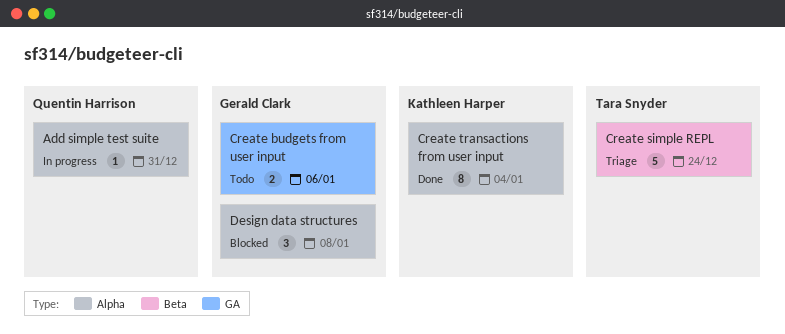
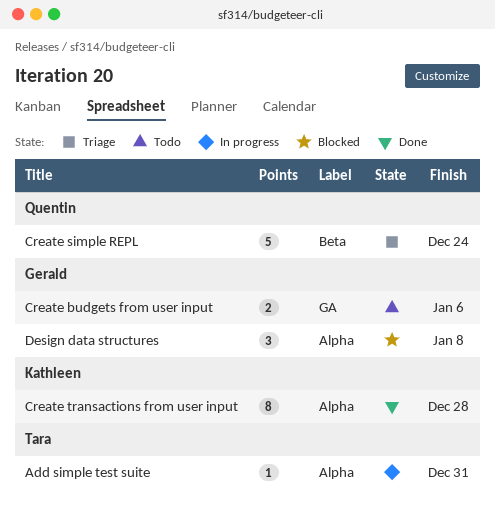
Add simple test suite, owner: Quentin Harrison -> Tara Snyder
Create simple REPL, owner: Tara Snyder -> Quentin Harrison
Create transactions from user input, due: Jan 4 -> Dec 28

